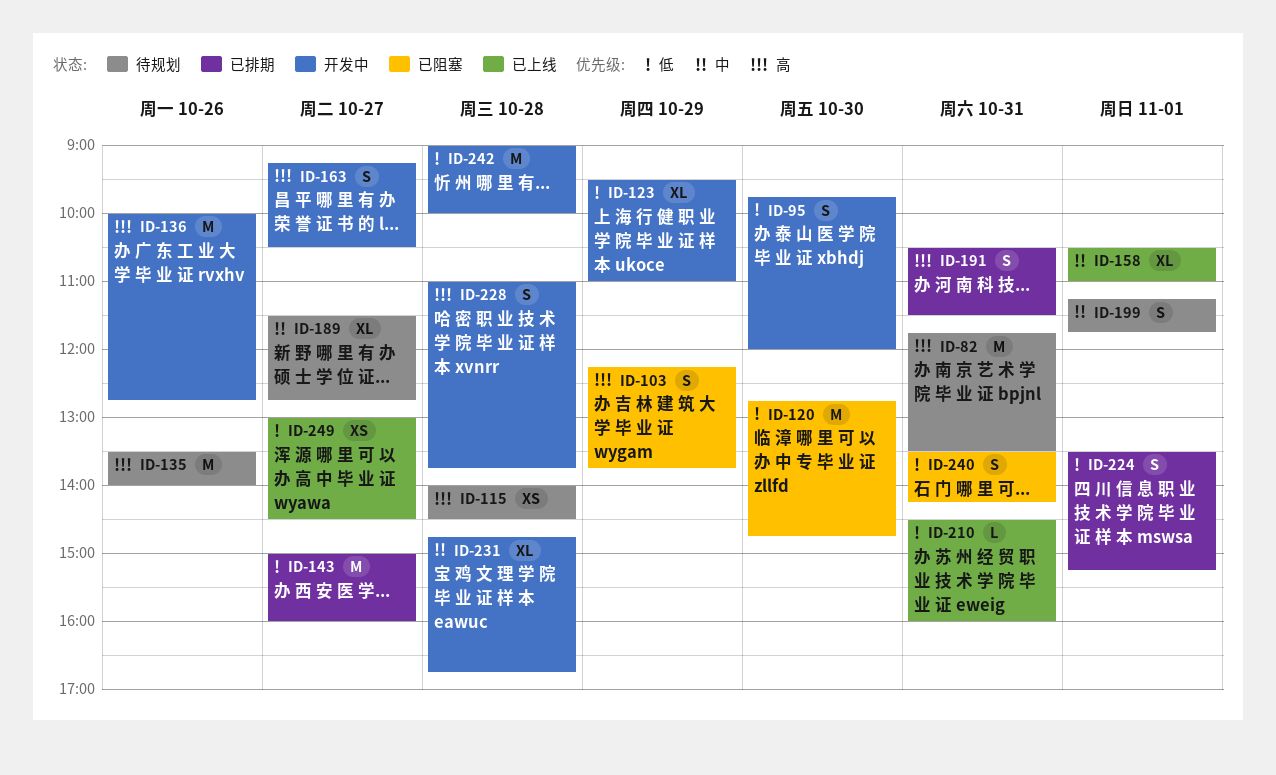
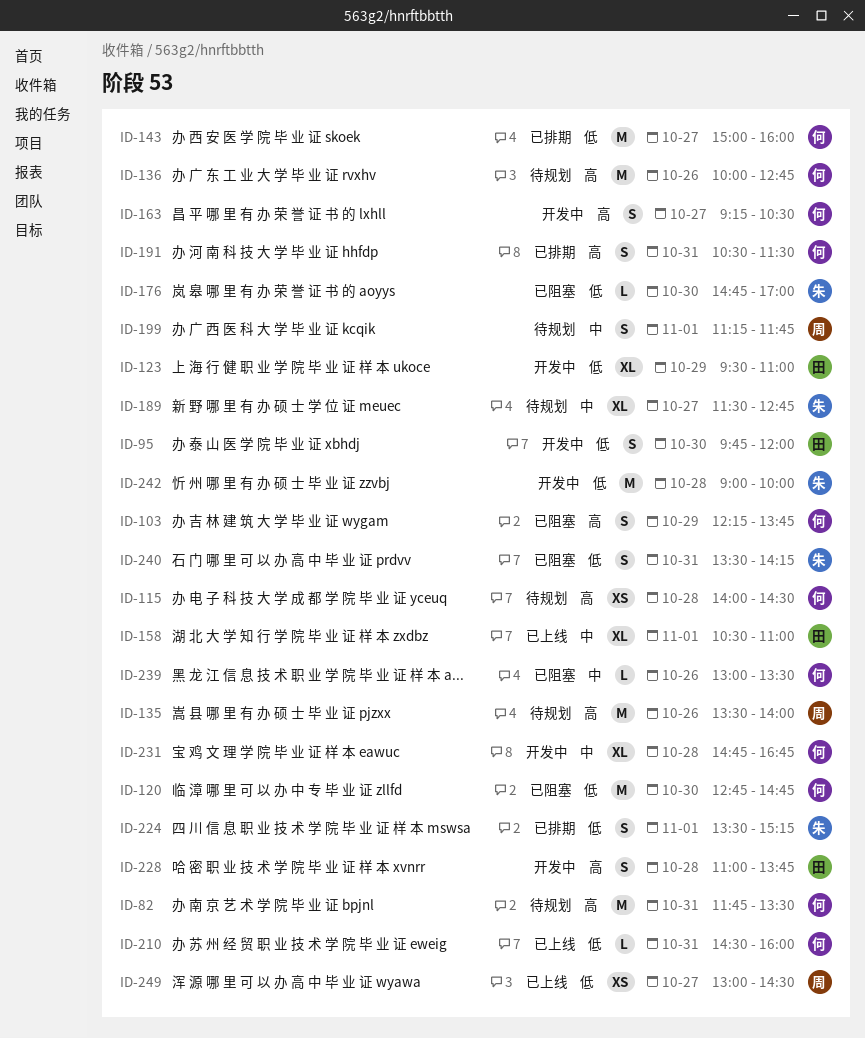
ID-136, status: 开发中 -> 待规划
ID-176: none -> present
ID-239: none -> present

